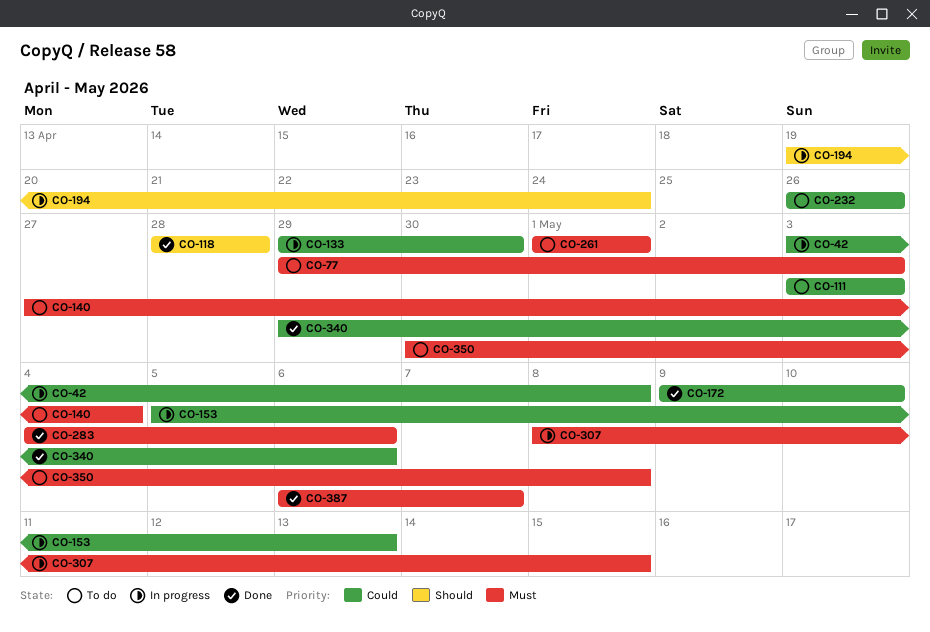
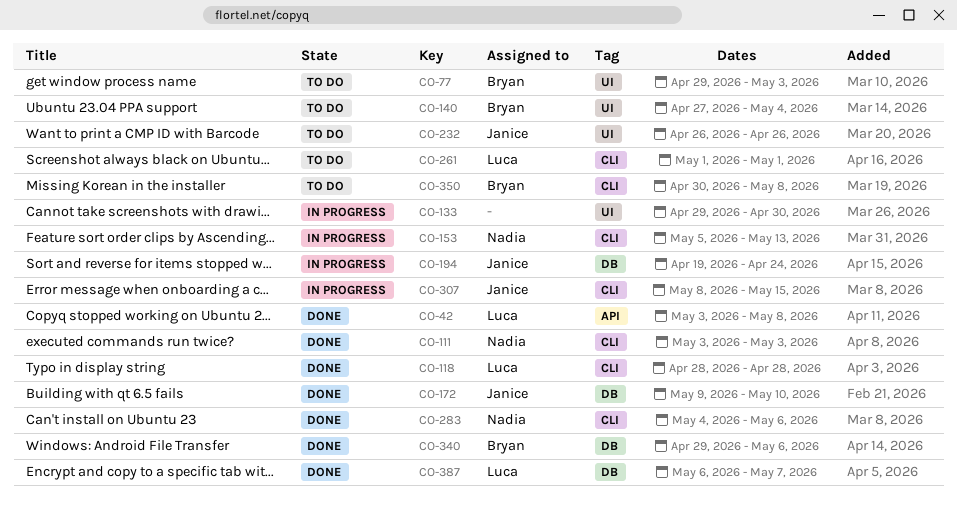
CO-42, status: In progress -> Done
CO-111, status: To do -> Done

